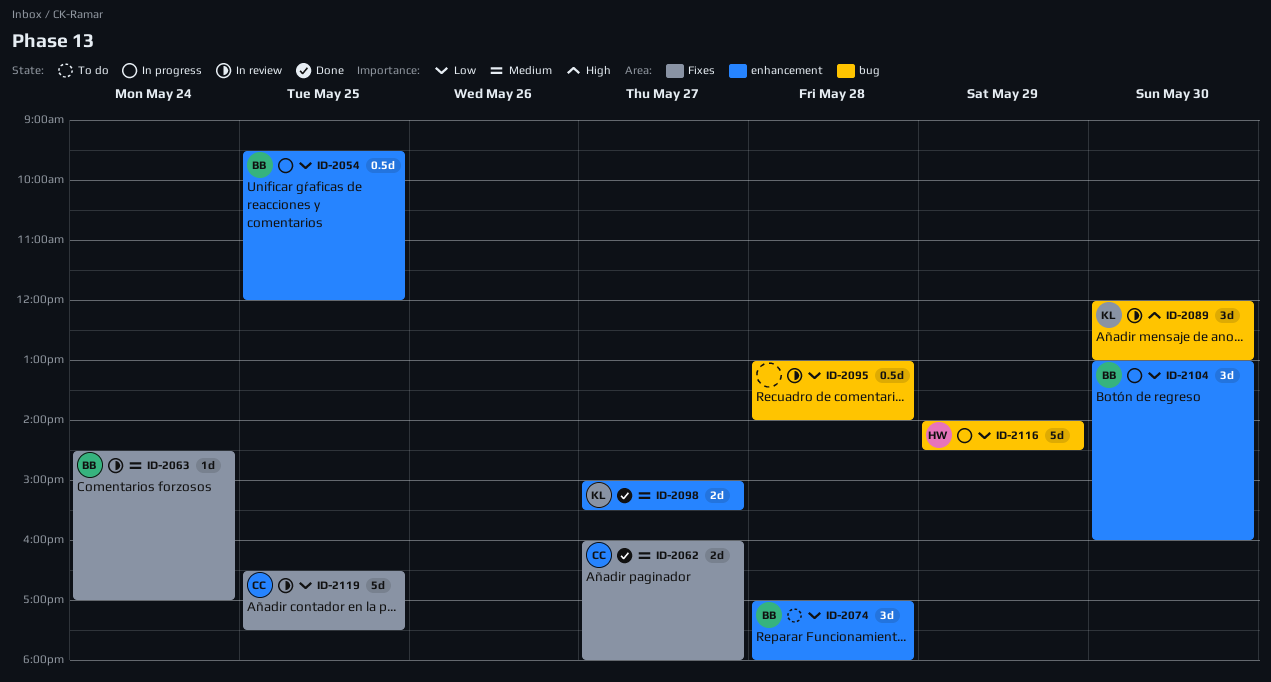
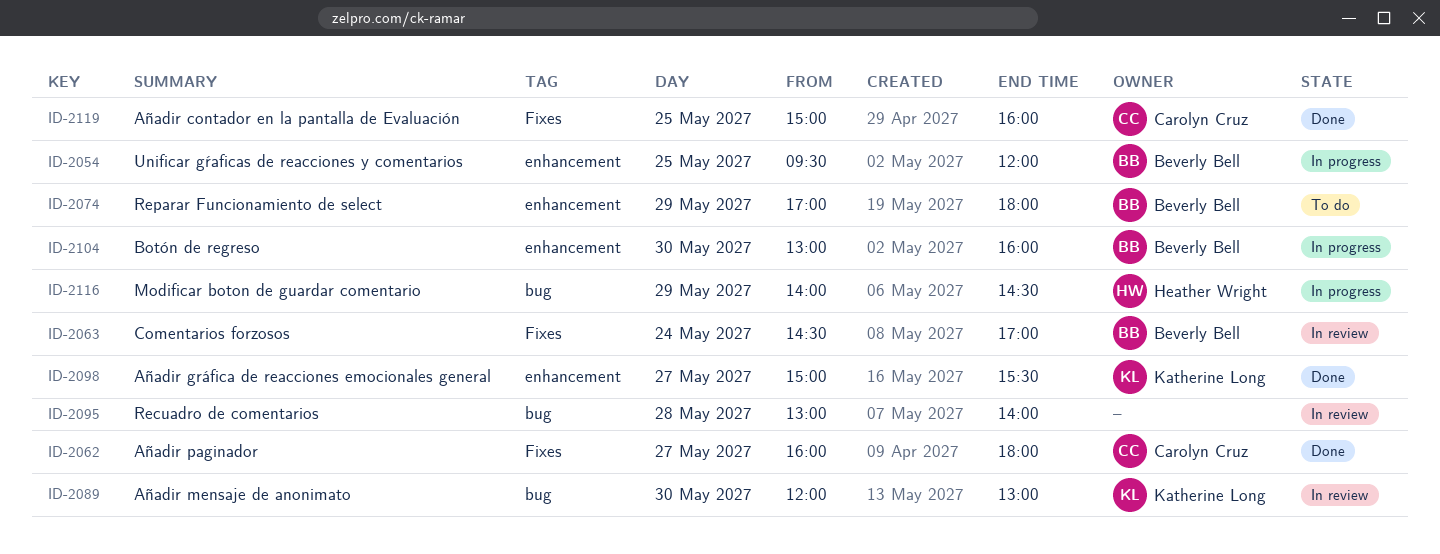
ID-2074, day: May 28 -> May 29
ID-2119, status: In review -> Done
ID-2119, begins: 16:30 -> 15:00
ID-2119, ends: 17:30 -> 16:00

